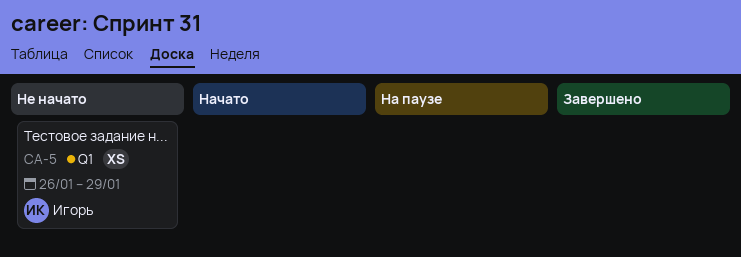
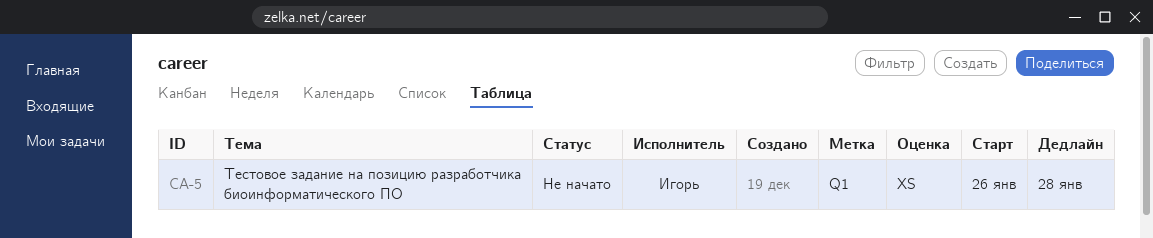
CA-5, due: Jan 29 -> Jan 28

